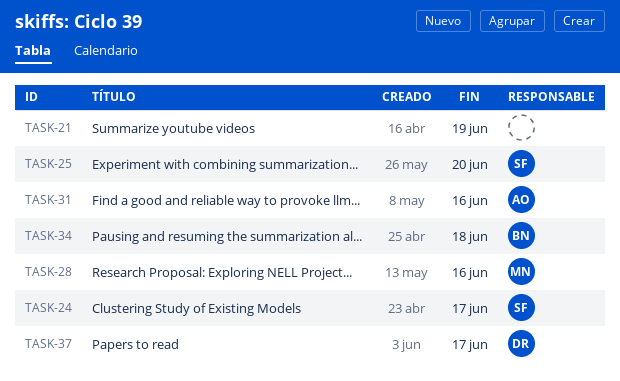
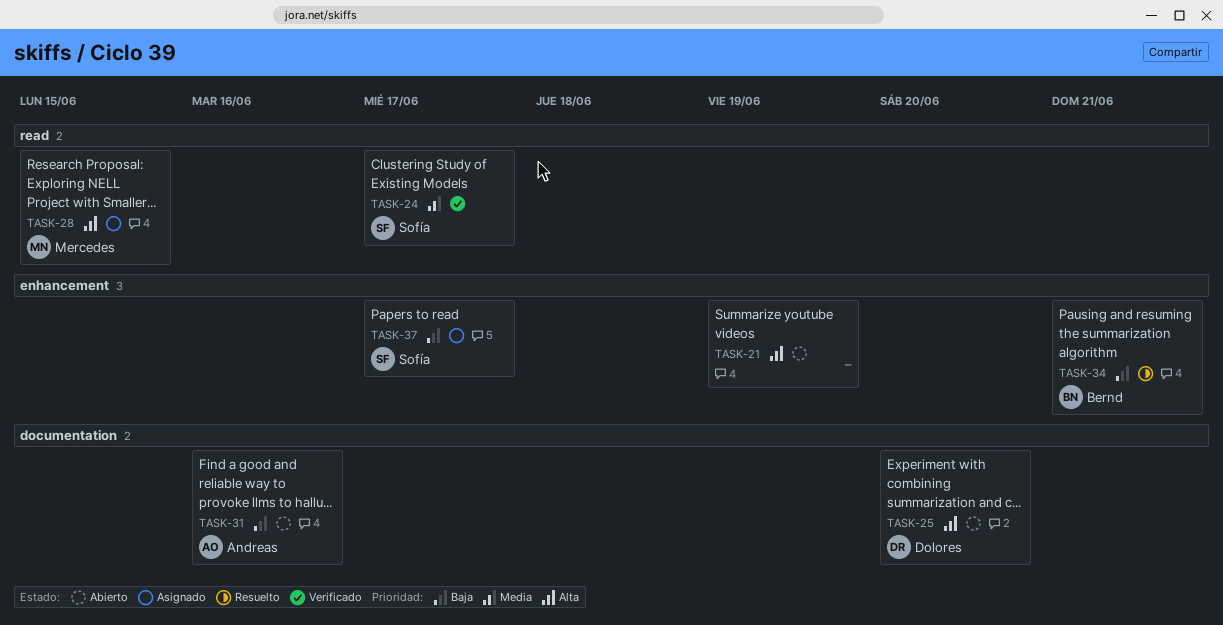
TASK-25, owner: Sofía -> Dolores
TASK-28, due: Jun 16 -> Jun 15
TASK-34, due: Jun 18 -> Jun 21
TASK-37, owner: Dolores -> Sofía

